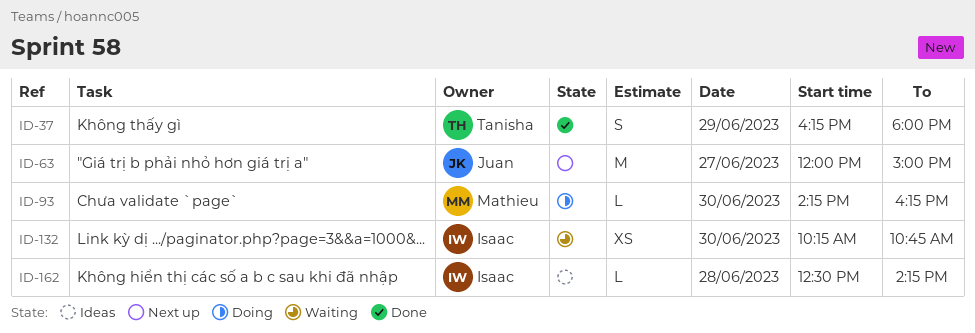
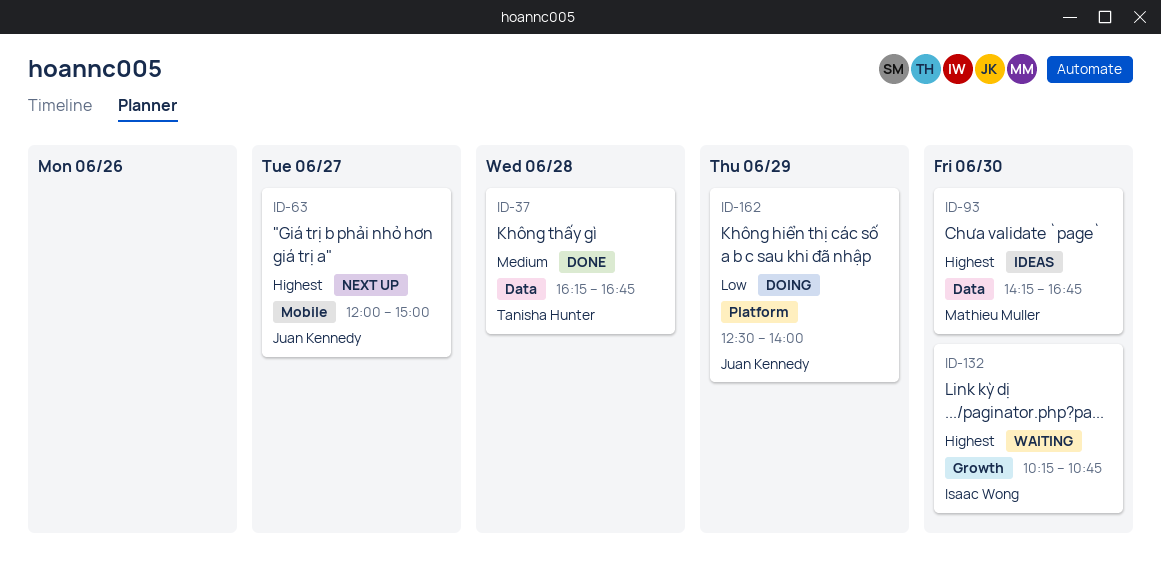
ID-37, day: Jun 29 -> Jun 28
ID-37, ends: 18:00 -> 16:45
ID-93, status: Doing -> Ideas
ID-93, ends: 16:15 -> 16:45
ID-162, status: Ideas -> Doing
ID-162, owner: Isaac Wong -> Juan Kennedy
ID-162, day: Jun 28 -> Jun 29
ID-162, ends: 14:15 -> 14:00

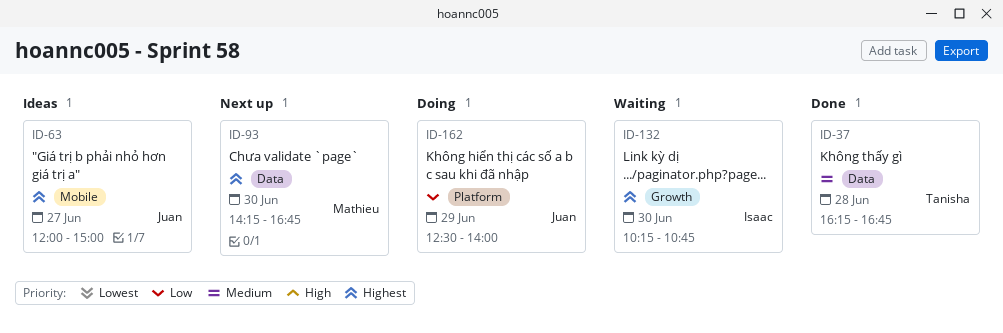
ID-63, status: Next up -> Ideas
ID-93, status: Ideas -> Next up

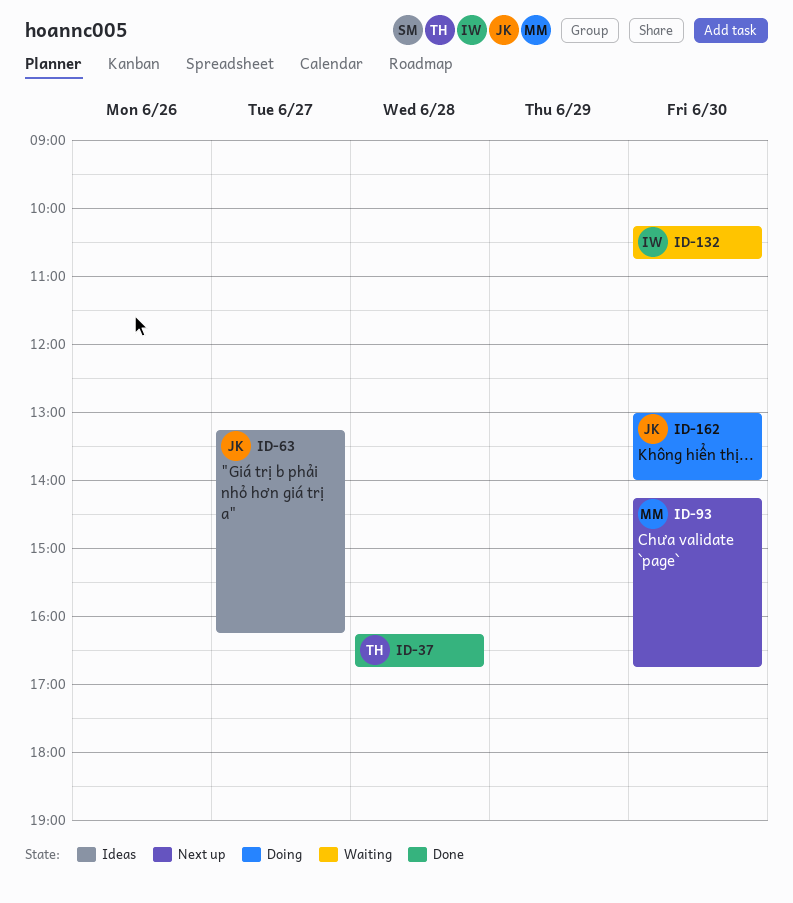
ID-63, begins: 12:00 -> 13:15
ID-63, ends: 15:00 -> 16:15
ID-162, day: Jun 29 -> Jun 30
ID-162, begins: 12:30 -> 13:00

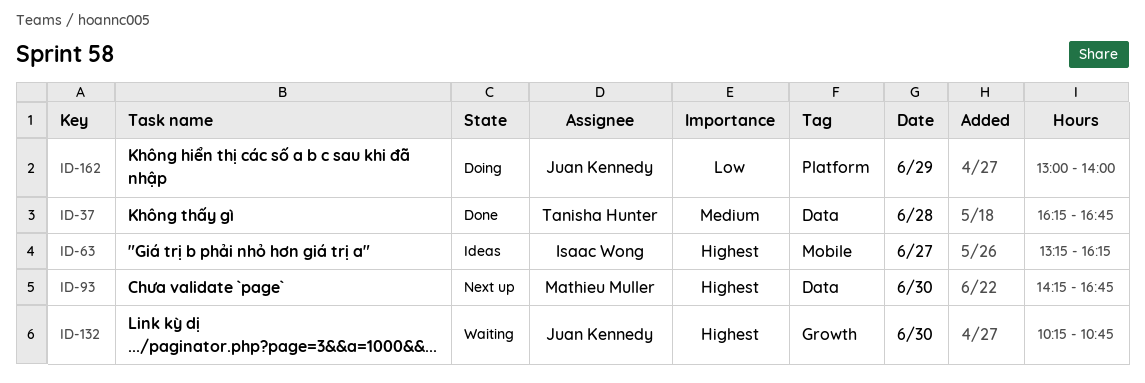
ID-63, owner: Juan Kennedy -> Isaac Wong
ID-132, owner: Isaac Wong -> Juan Kennedy
ID-162, day: Jun 30 -> Jun 29

